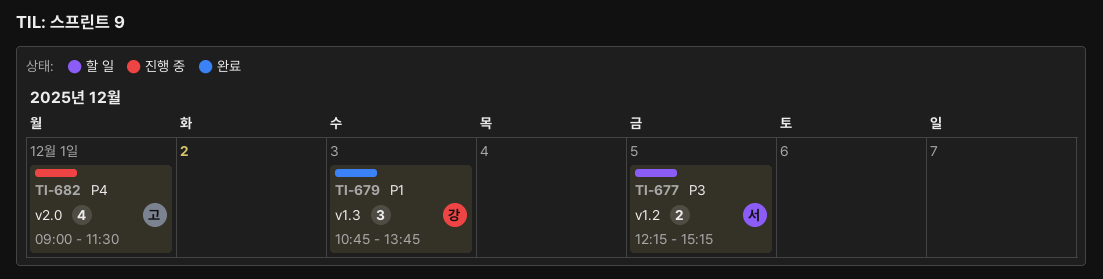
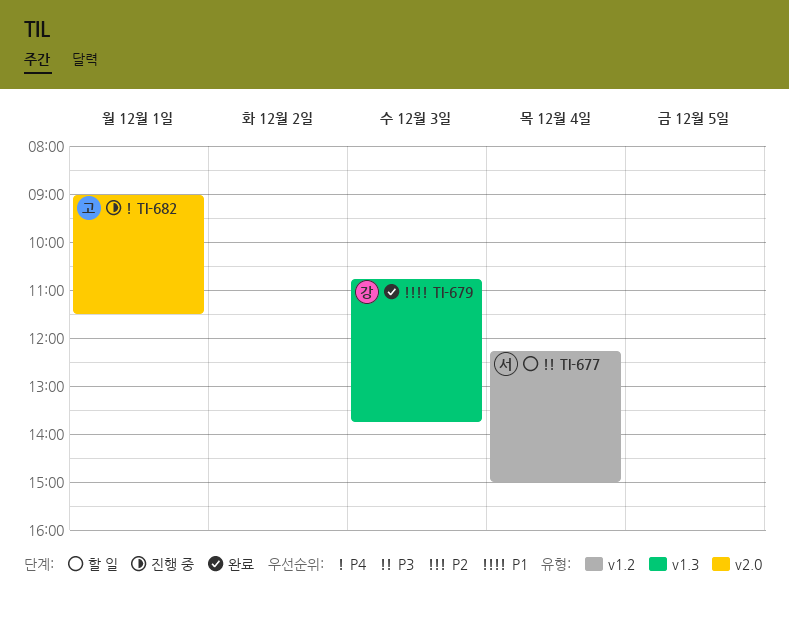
TI-677, day: Dec 5 -> Dec 4
TI-677, ends: 15:15 -> 15:00

